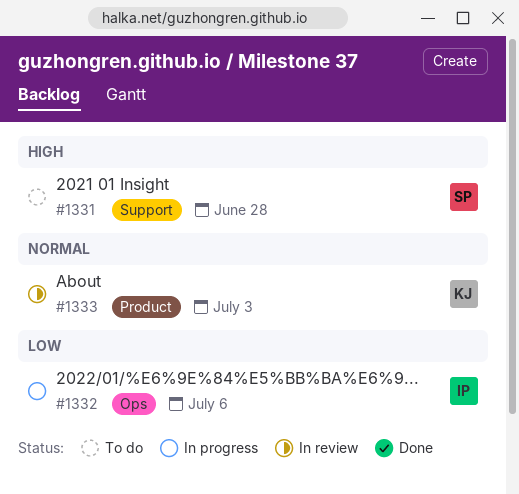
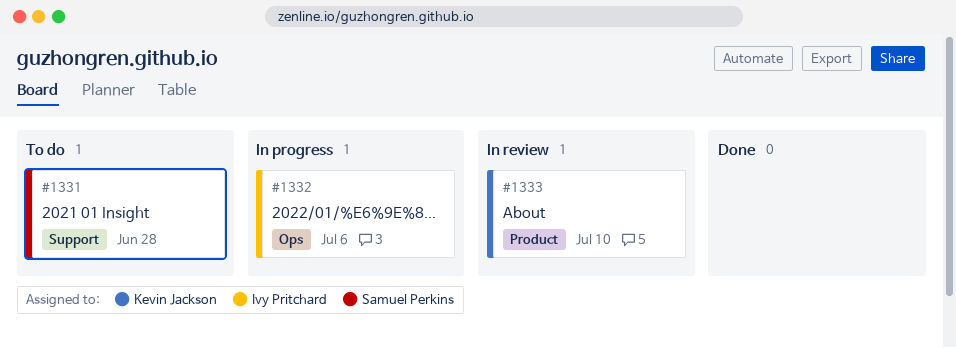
#1333, due: Jul 3 -> Jul 10

